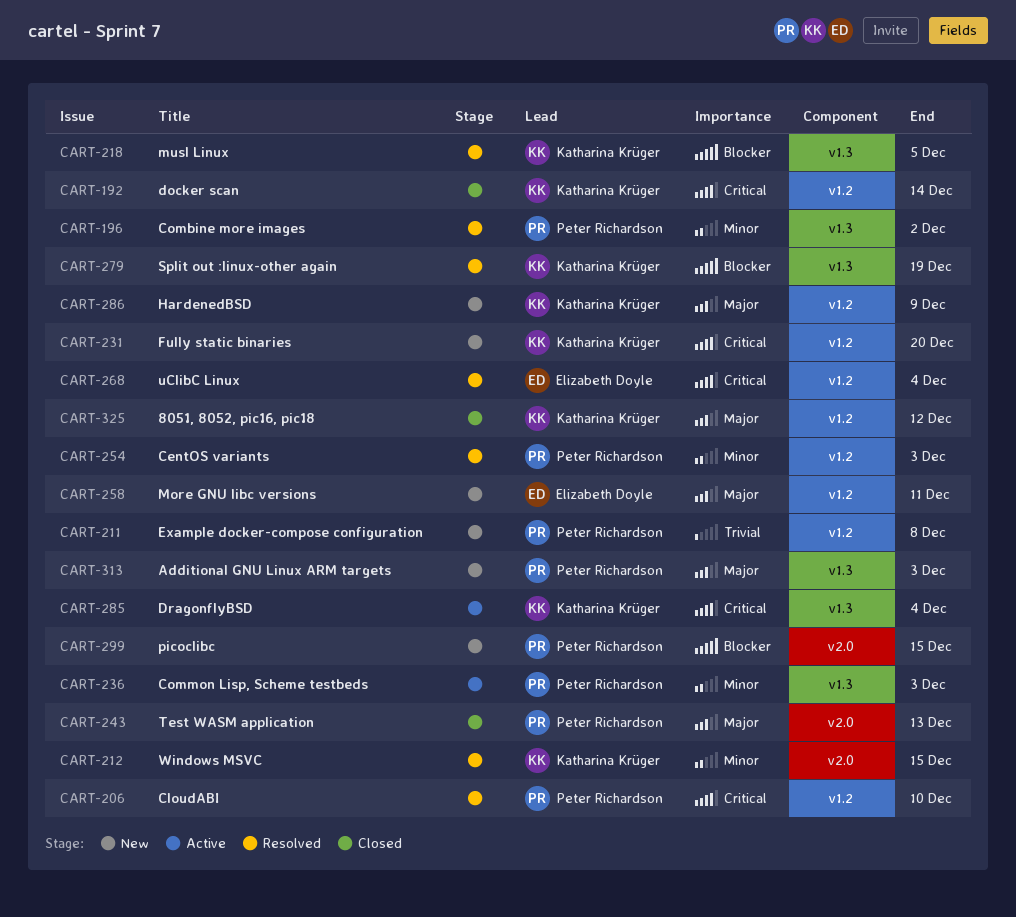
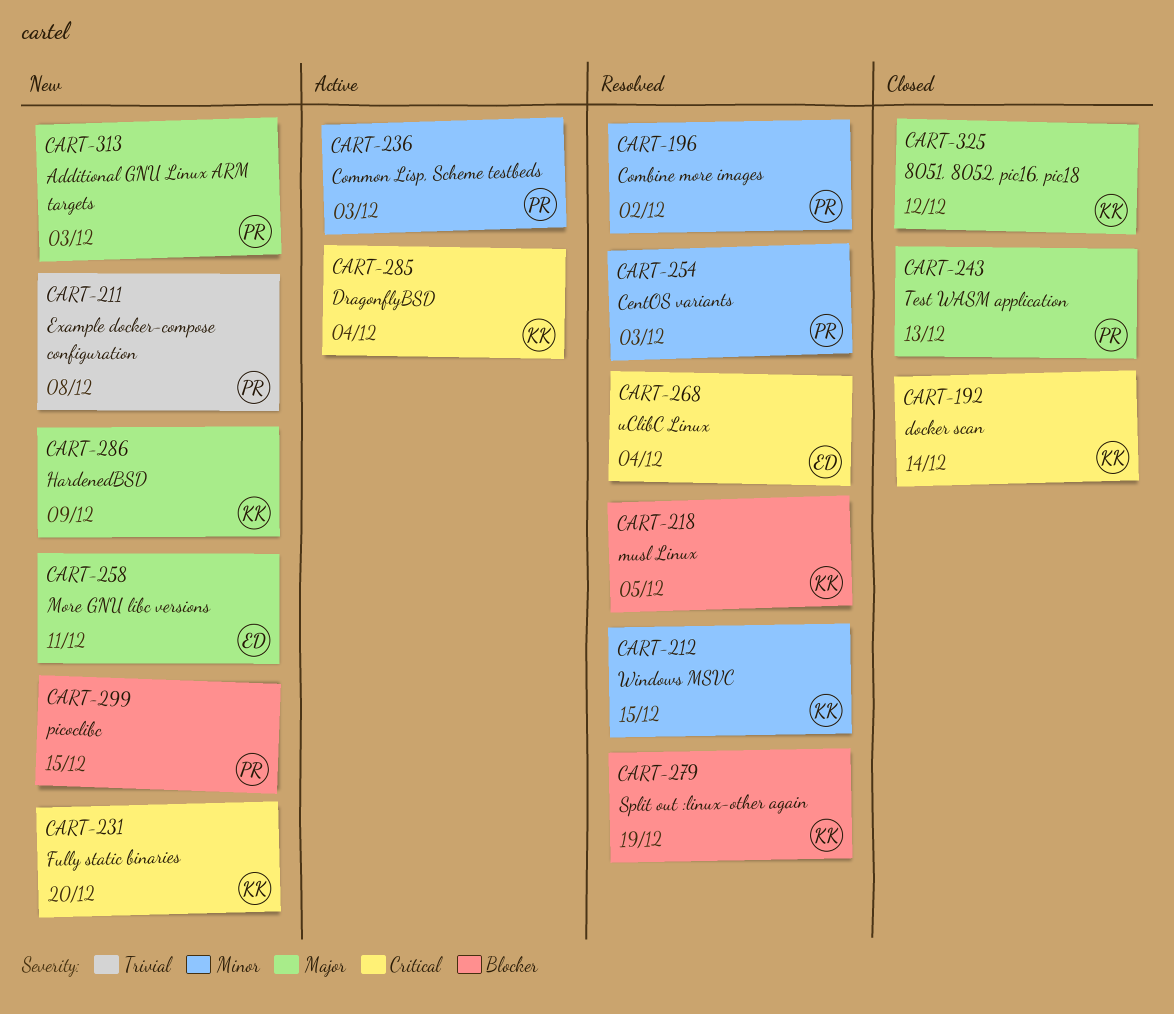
CART-206: present -> none

